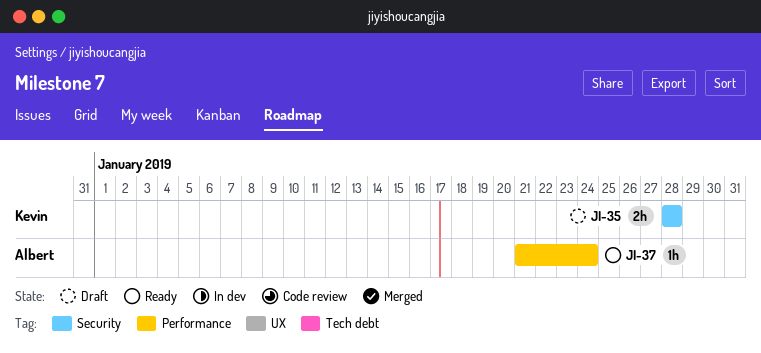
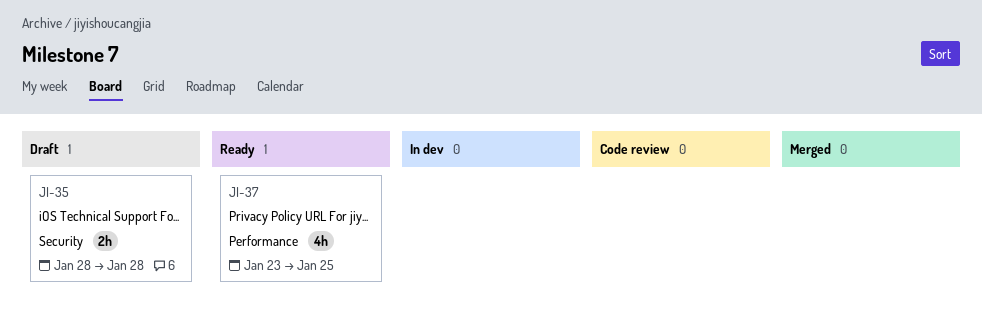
JI-37, estimate: 1h -> 4h
JI-37, start: Jan 21 -> Jan 23
JI-37, due: Jan 24 -> Jan 25

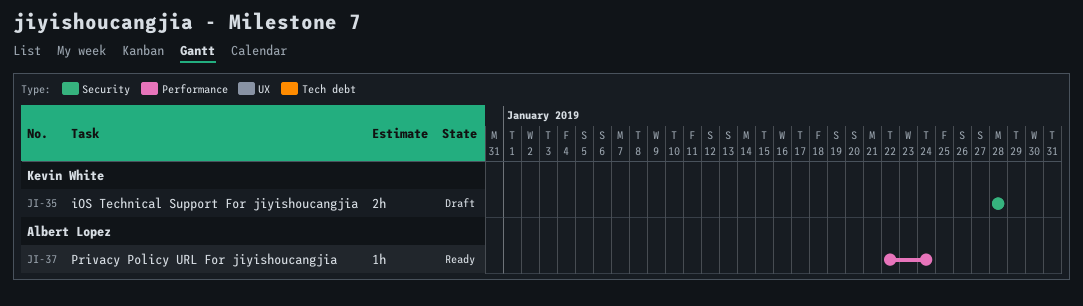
JI-37, estimate: 4h -> 1h
JI-37, start: Jan 23 -> Jan 22
JI-37, due: Jan 25 -> Jan 24

